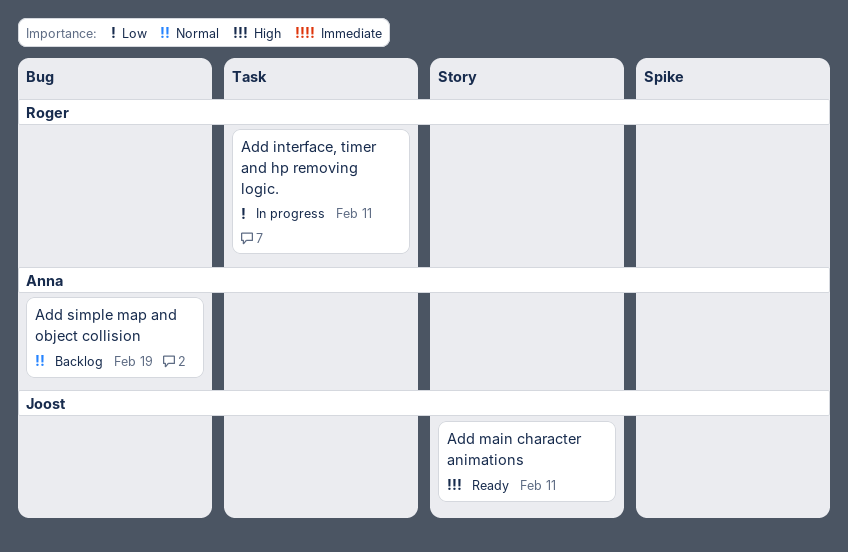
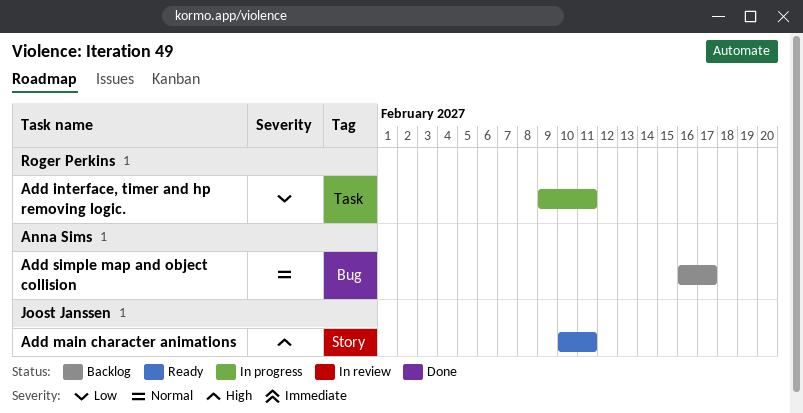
Add simple map and object collision, due: Feb 19 -> Feb 17

